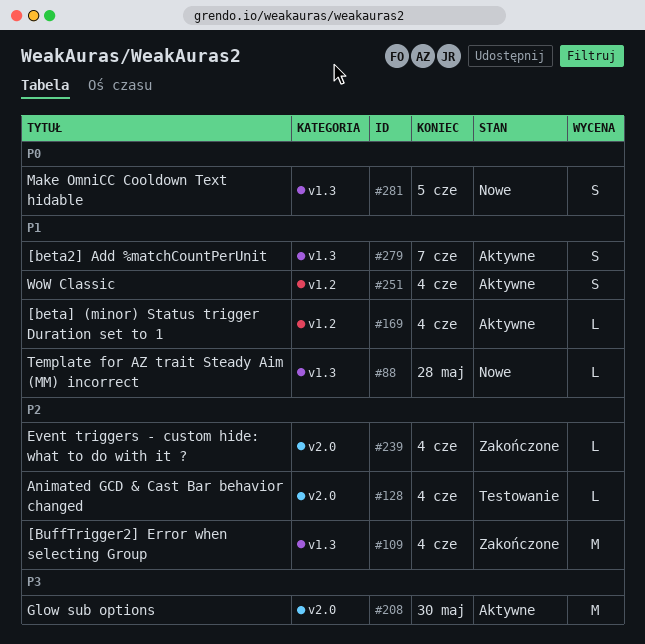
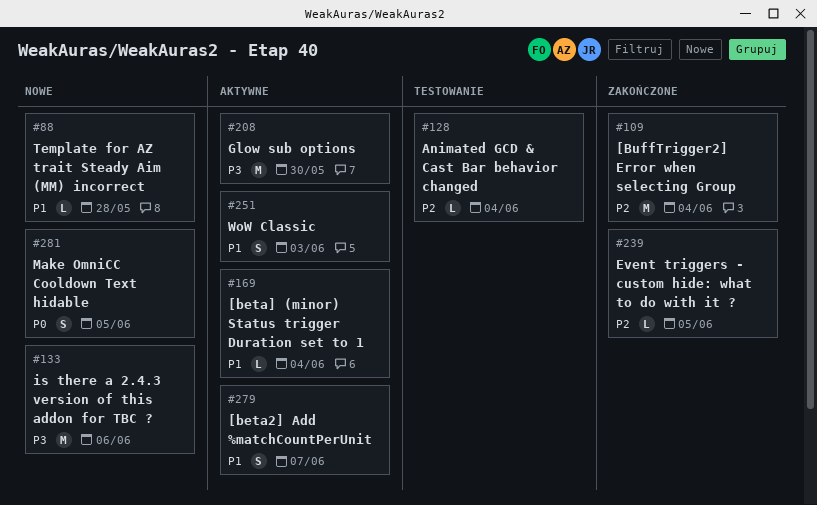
#133: none -> present
#239, due: Jun 4 -> Jun 5
#251, due: Jun 4 -> Jun 3

